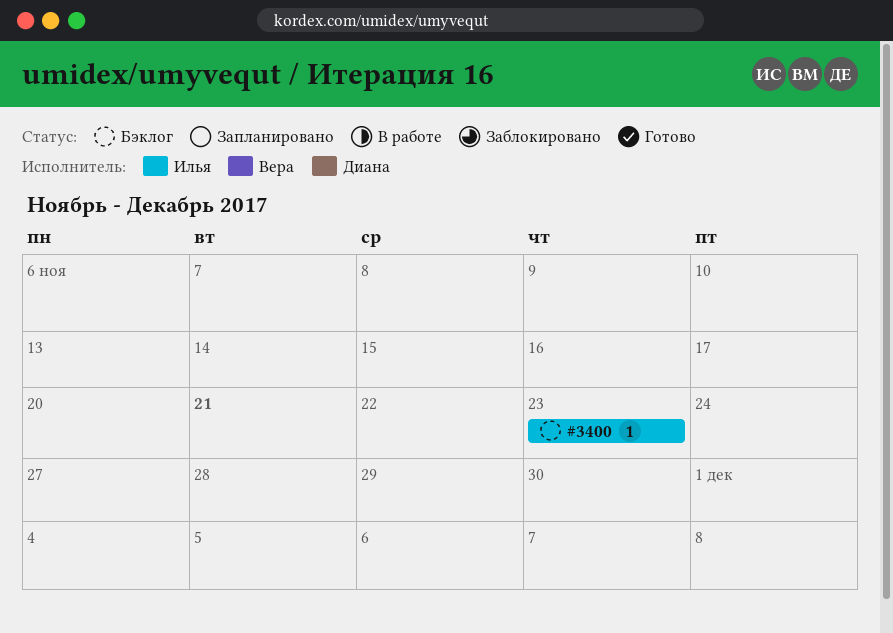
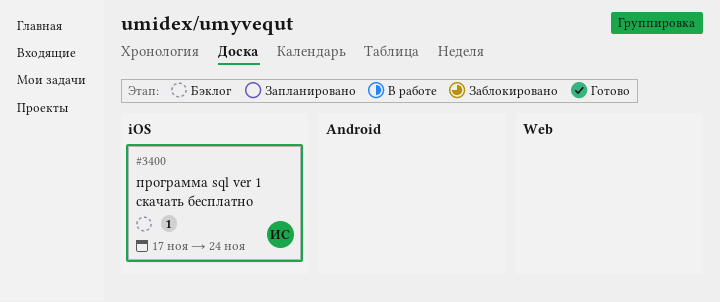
#3400, start: Nov 23 -> Nov 17
#3400, due: Nov 23 -> Nov 24

